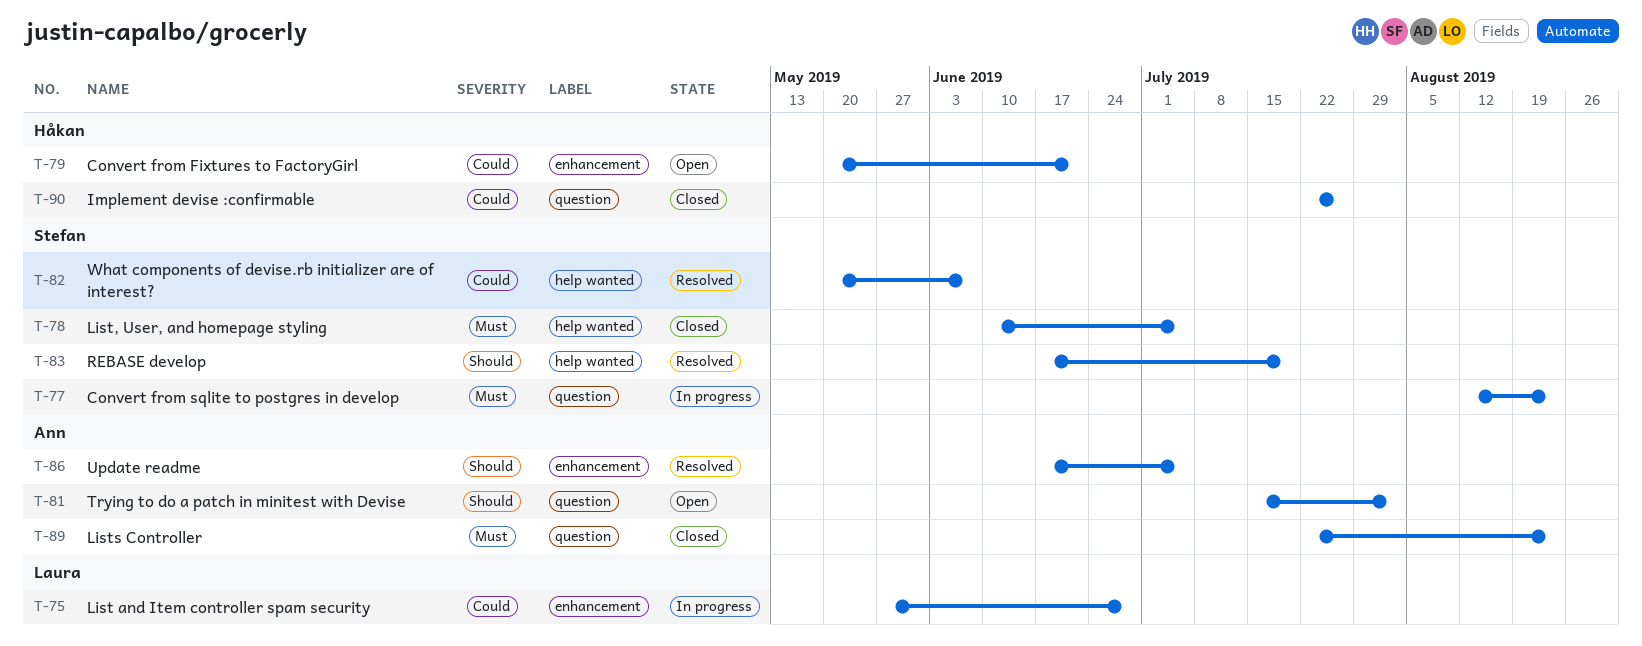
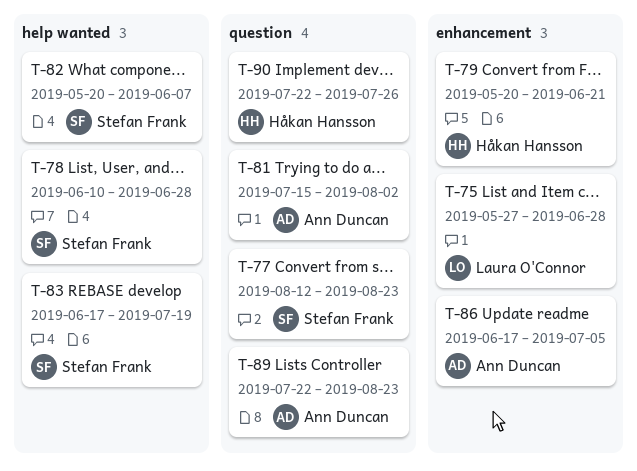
T-78, due: Jul 5 -> Jun 28

